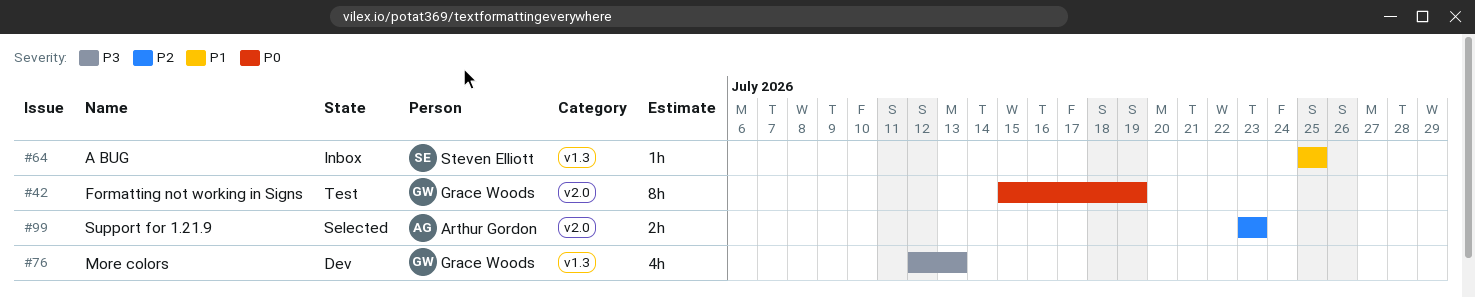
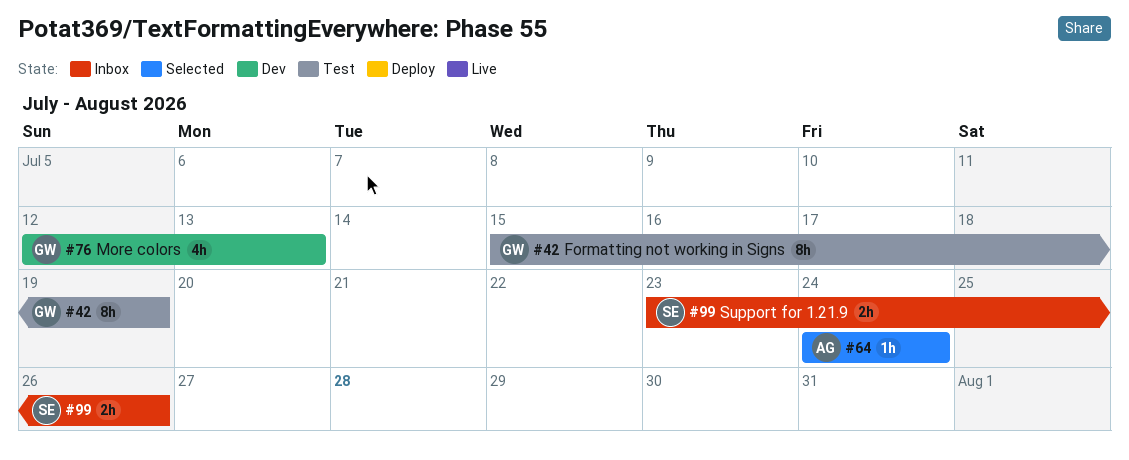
#64, status: Inbox -> Selected
#64, owner: Steven Elliott -> Arthur Gordon
#64, start: Jul 25 -> Jul 24
#64, due: Jul 25 -> Jul 24
#99, status: Selected -> Inbox
#99, owner: Arthur Gordon -> Steven Elliott
#99, due: Jul 23 -> Jul 26

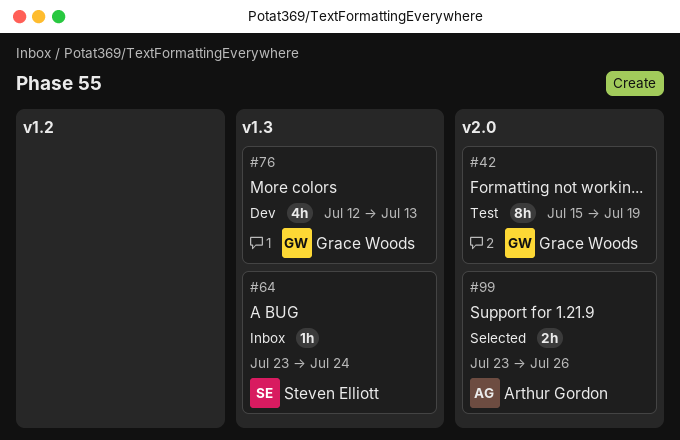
#64, status: Selected -> Inbox
#64, owner: Arthur Gordon -> Steven Elliott
#64, start: Jul 24 -> Jul 23
#99, status: Inbox -> Selected
#99, owner: Steven Elliott -> Arthur Gordon

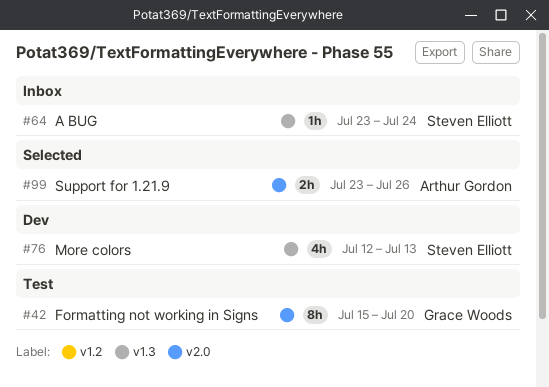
#42, due: Jul 19 -> Jul 20
#76, owner: Grace Woods -> Steven Elliott

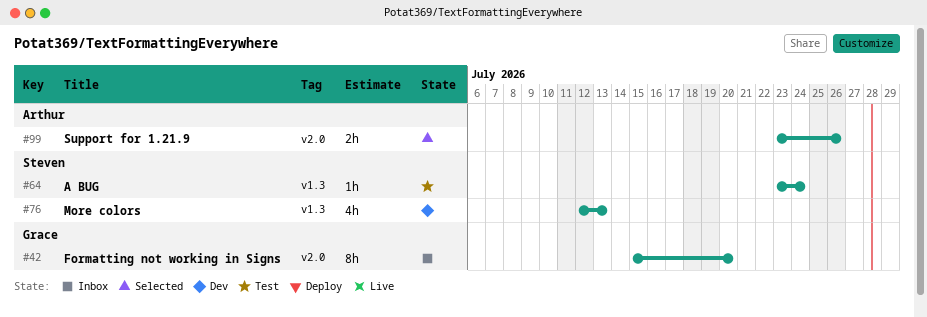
#42, status: Test -> Inbox
#64, status: Inbox -> Test

